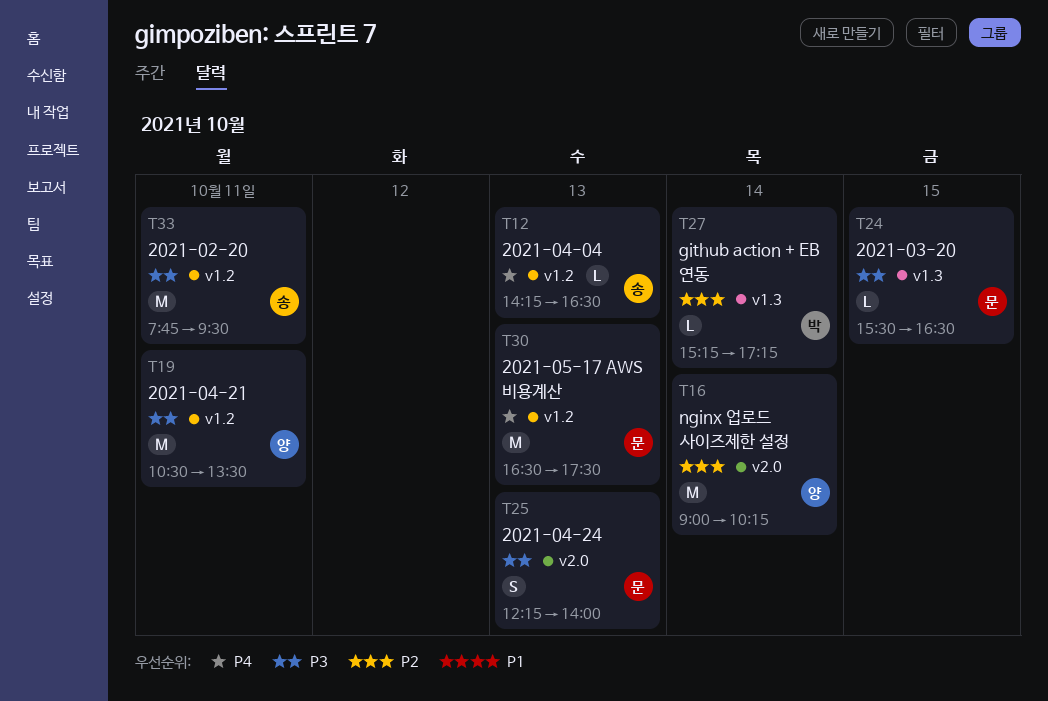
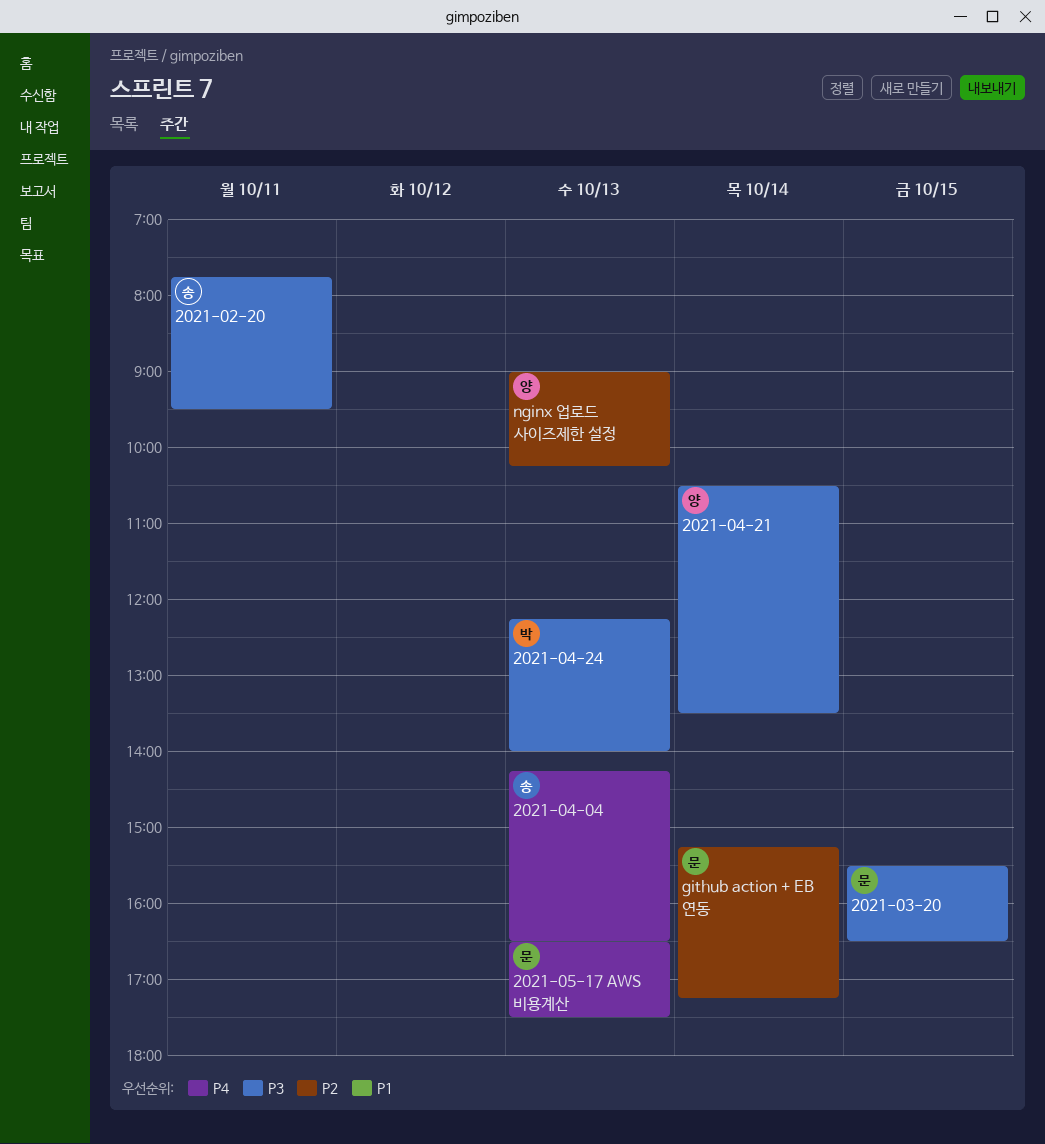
2021-04-21, day: Oct 11 -> Oct 14
2021-04-24, owner: 문 -> 박
github action + EB 연동, owner: 박 -> 문
nginx 업로드 사이즈제한 설정, day: Oct 14 -> Oct 13

